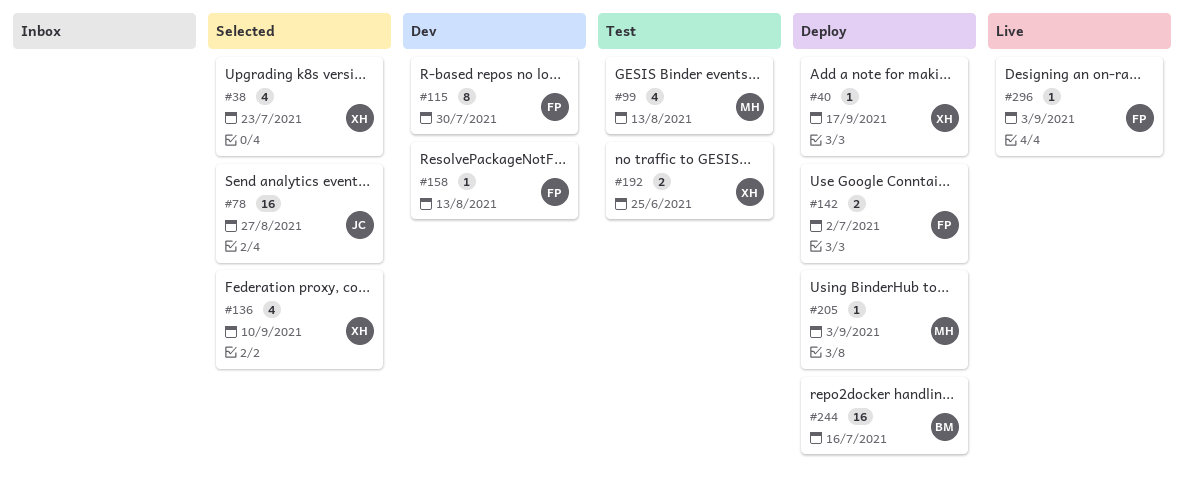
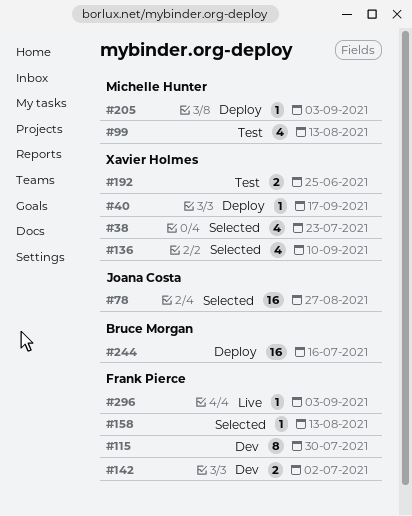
#142, status: Deploy -> Dev
#158, status: Dev -> Selected

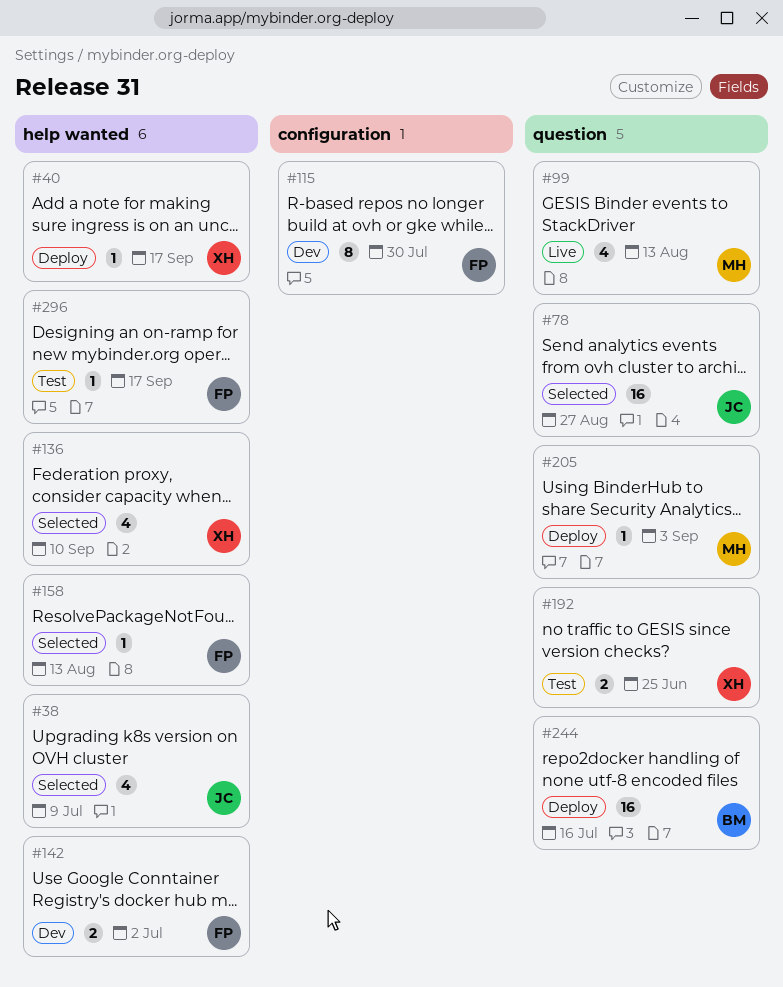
#38, owner: Xavier Holmes -> Joana Costa
#38, due: Jul 23 -> Jul 9
#99, status: Test -> Live
#296, status: Live -> Test
#296, due: Sep 3 -> Sep 17

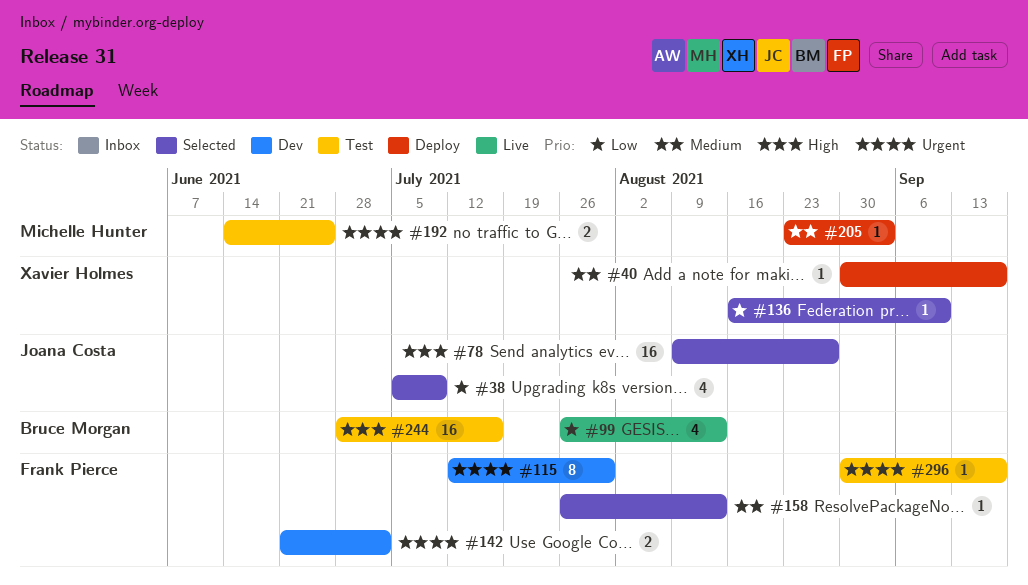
#99, owner: Michelle Hunter -> Bruce Morgan
#136, estimate: 4 -> 1
#192, owner: Xavier Holmes -> Michelle Hunter
#244, status: Deploy -> Test

